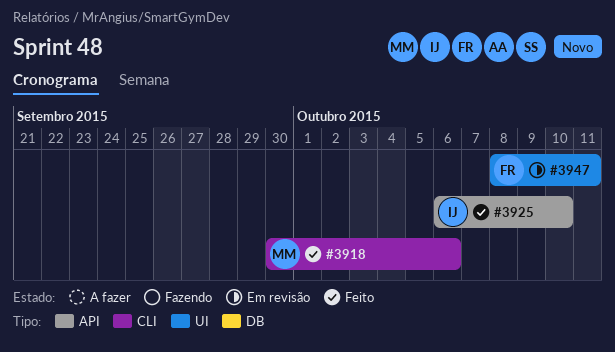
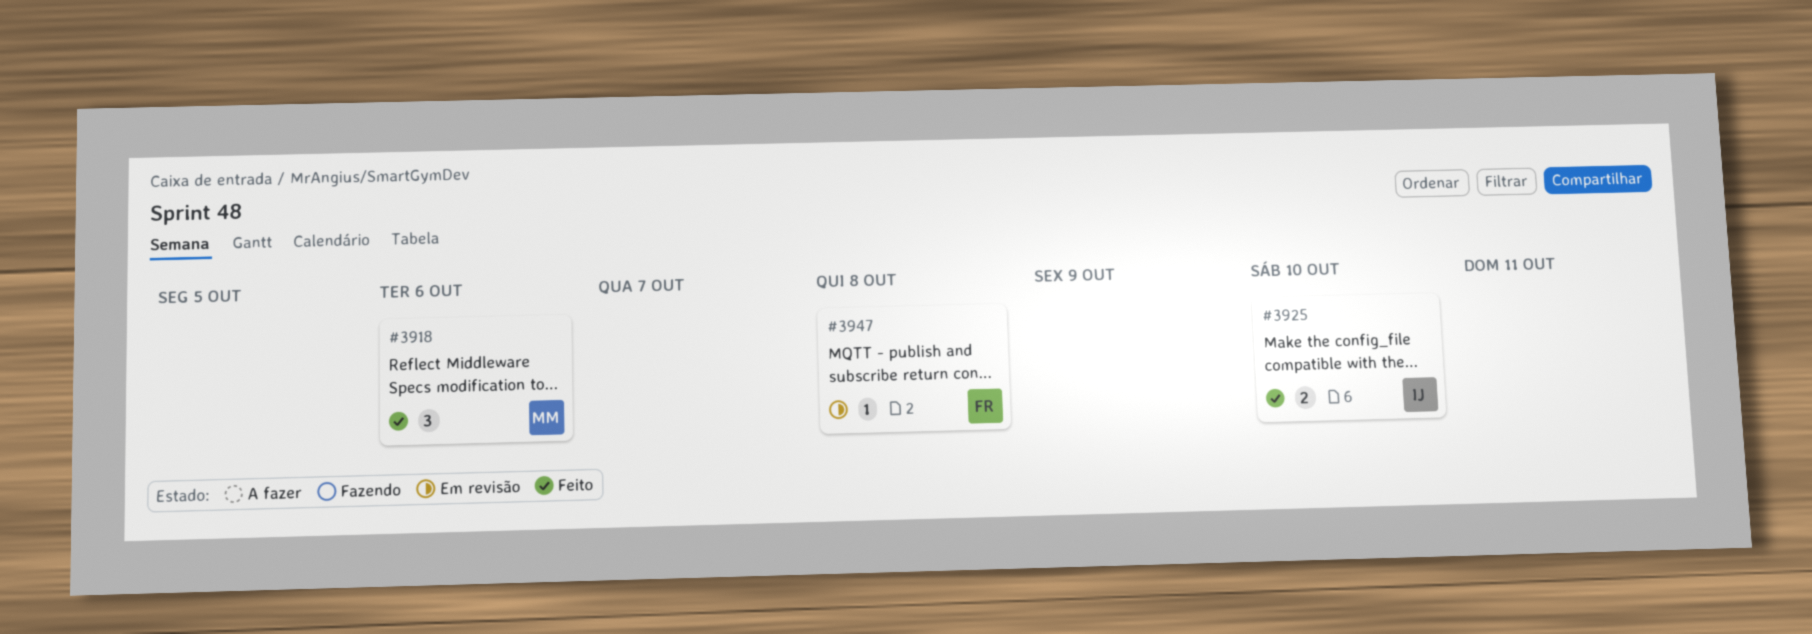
#3947, due: Oct 11 -> Oct 8

